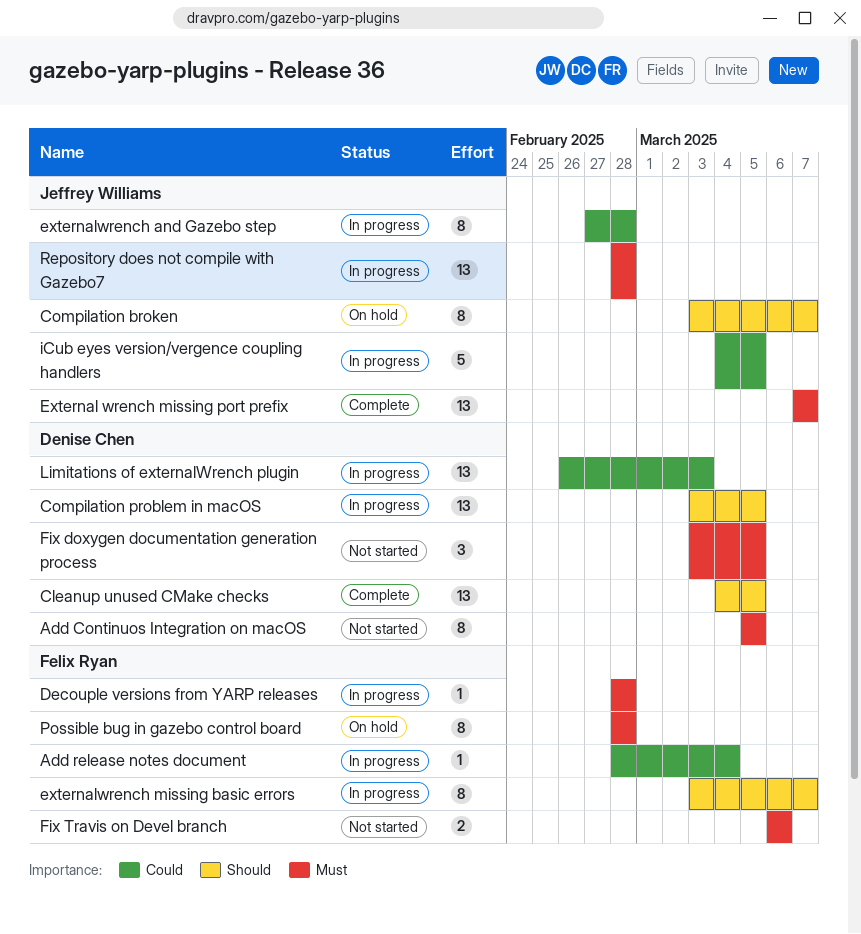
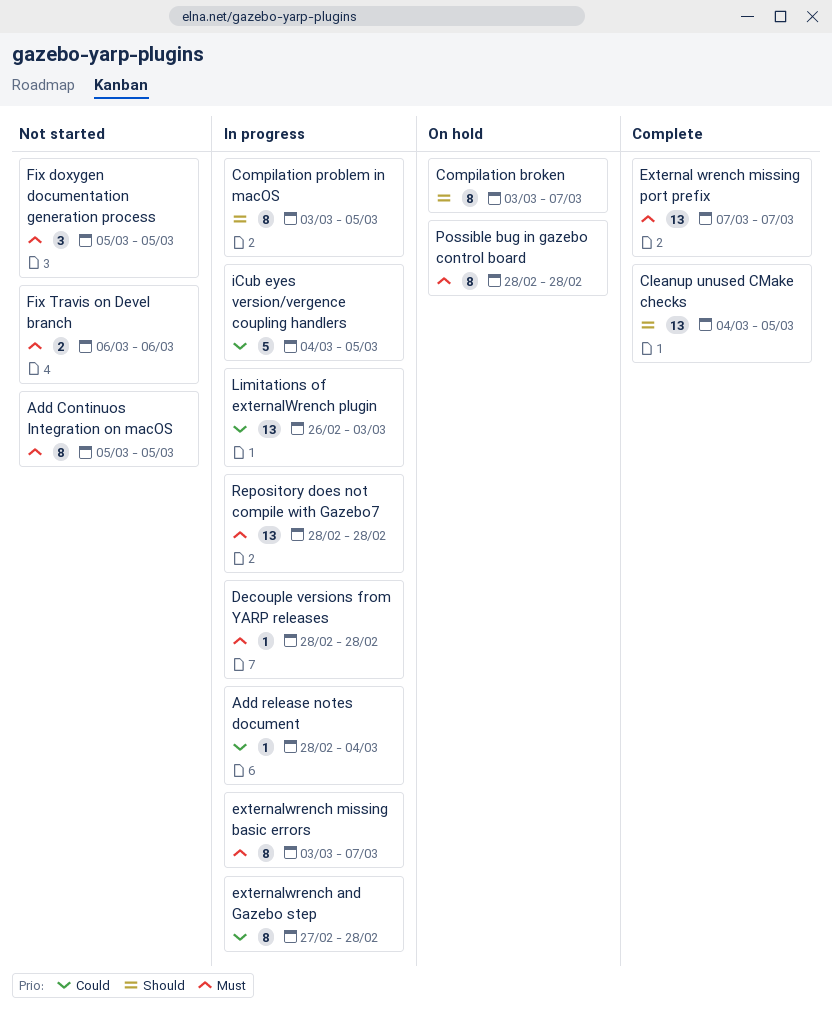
Compilation problem in macOS, estimate: 13 -> 8
externalwrench missing basic errors, priority: Should -> Must
Fix doxygen documentation generation process, start: Mar 3 -> Mar 5

